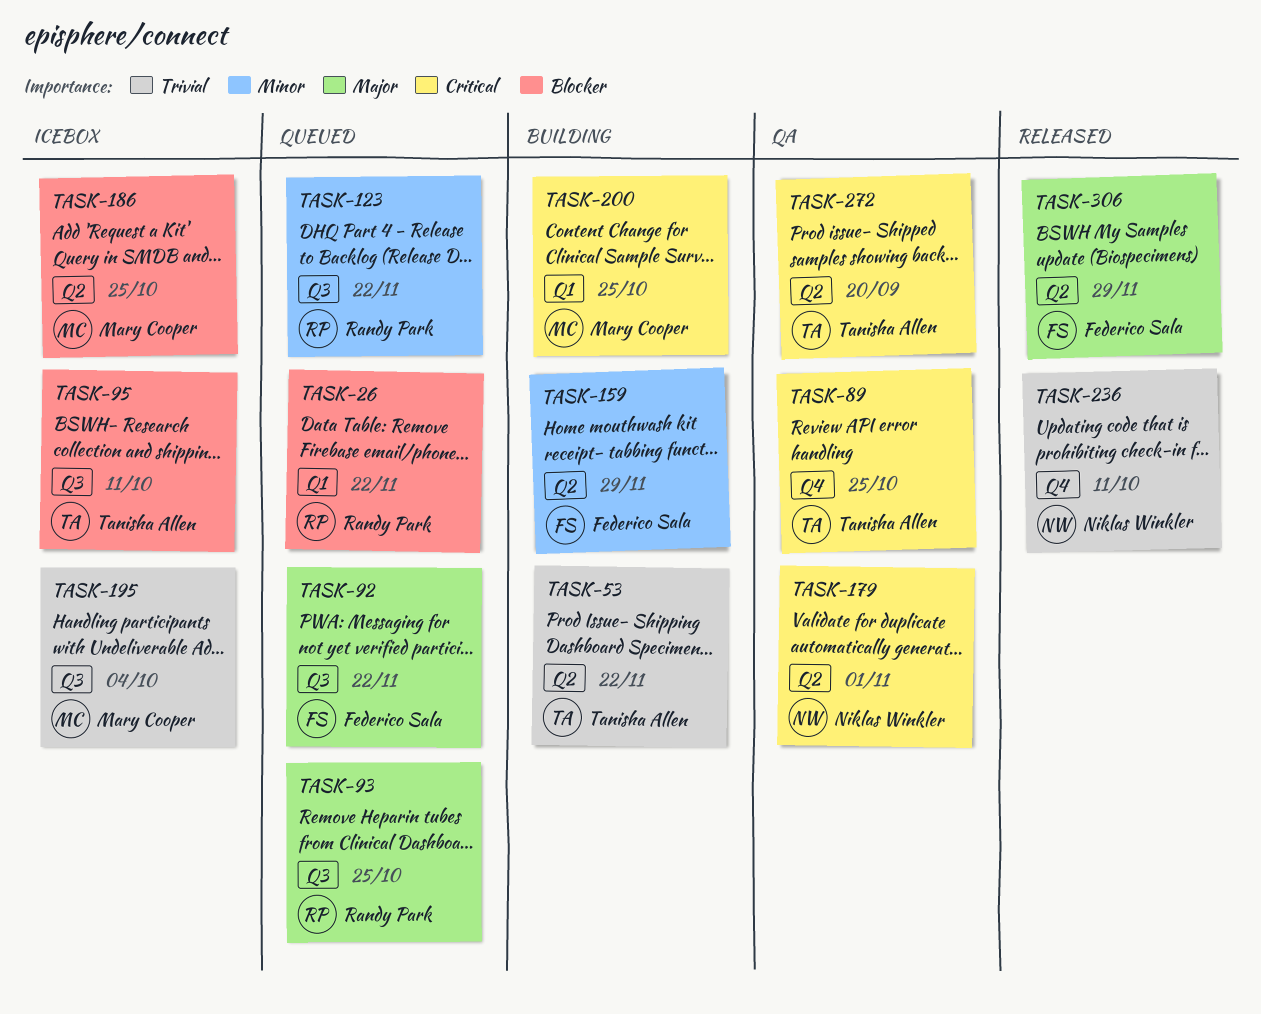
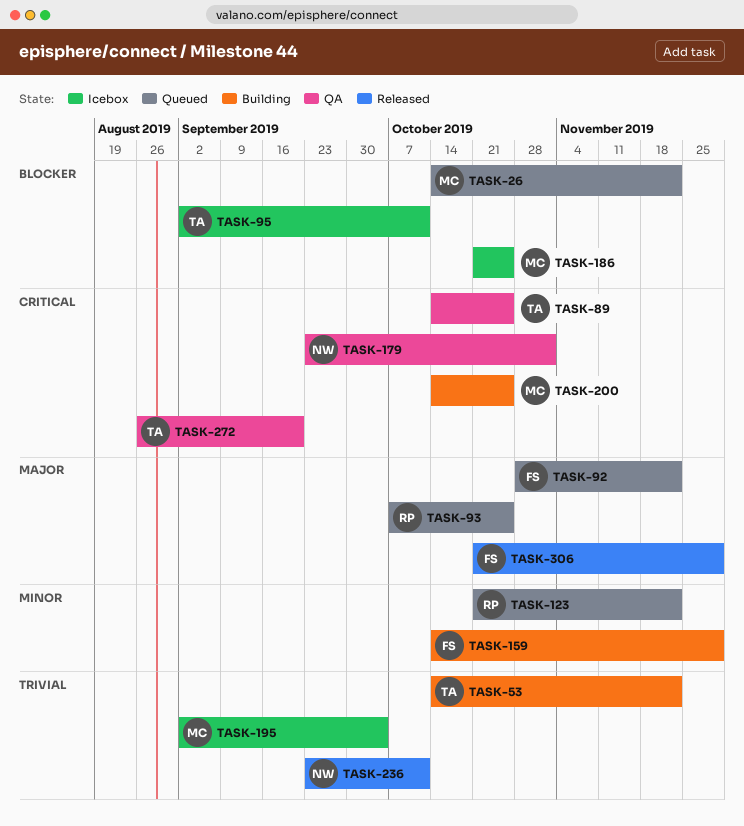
TASK-26, owner: Randy Park -> Mary Cooper

